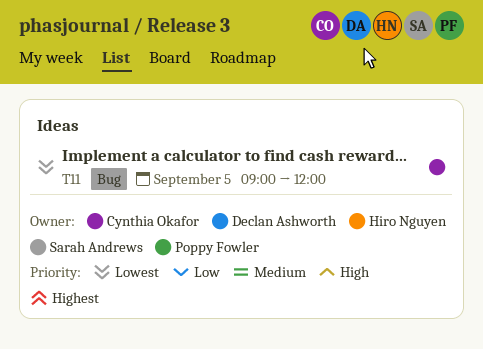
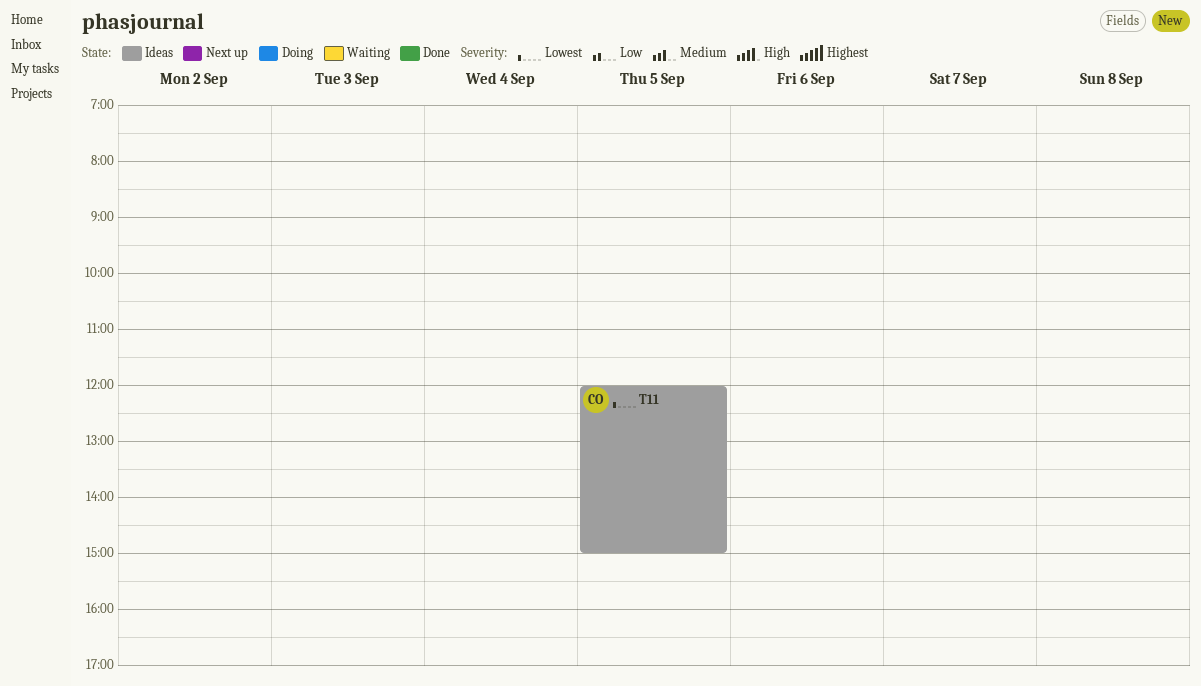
T11, begins: 09:00 -> 12:00
T11, ends: 12:00 -> 15:00

